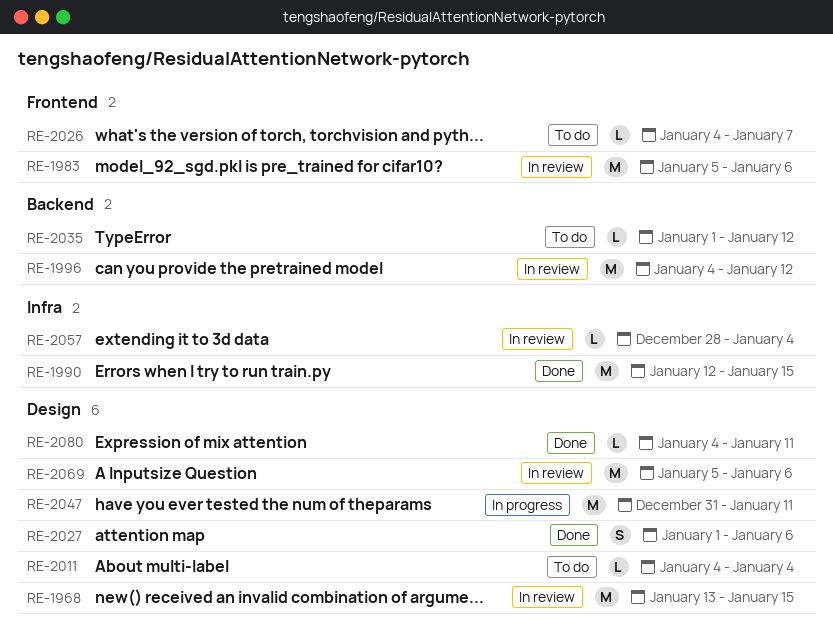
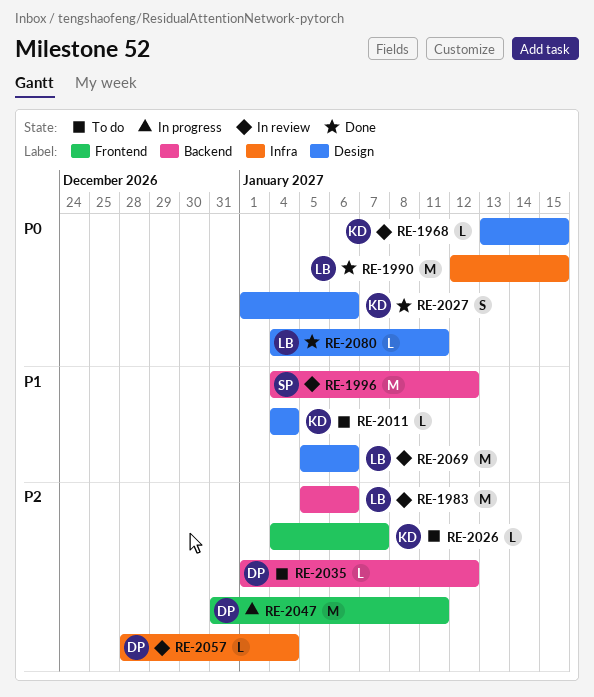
RE-1968, estimate: M -> L
RE-1983, label: Frontend -> Backend
RE-2047, label: Design -> Frontend

